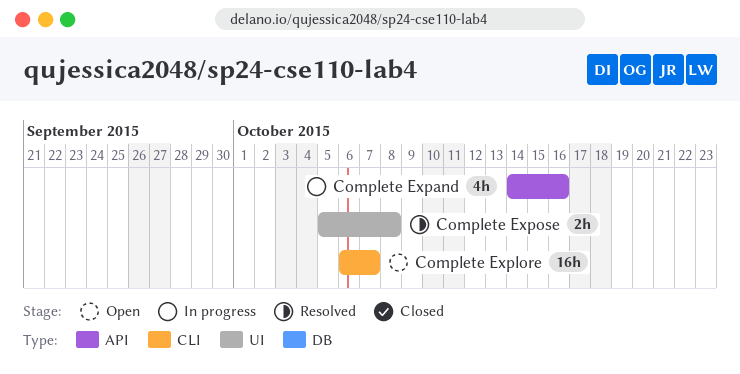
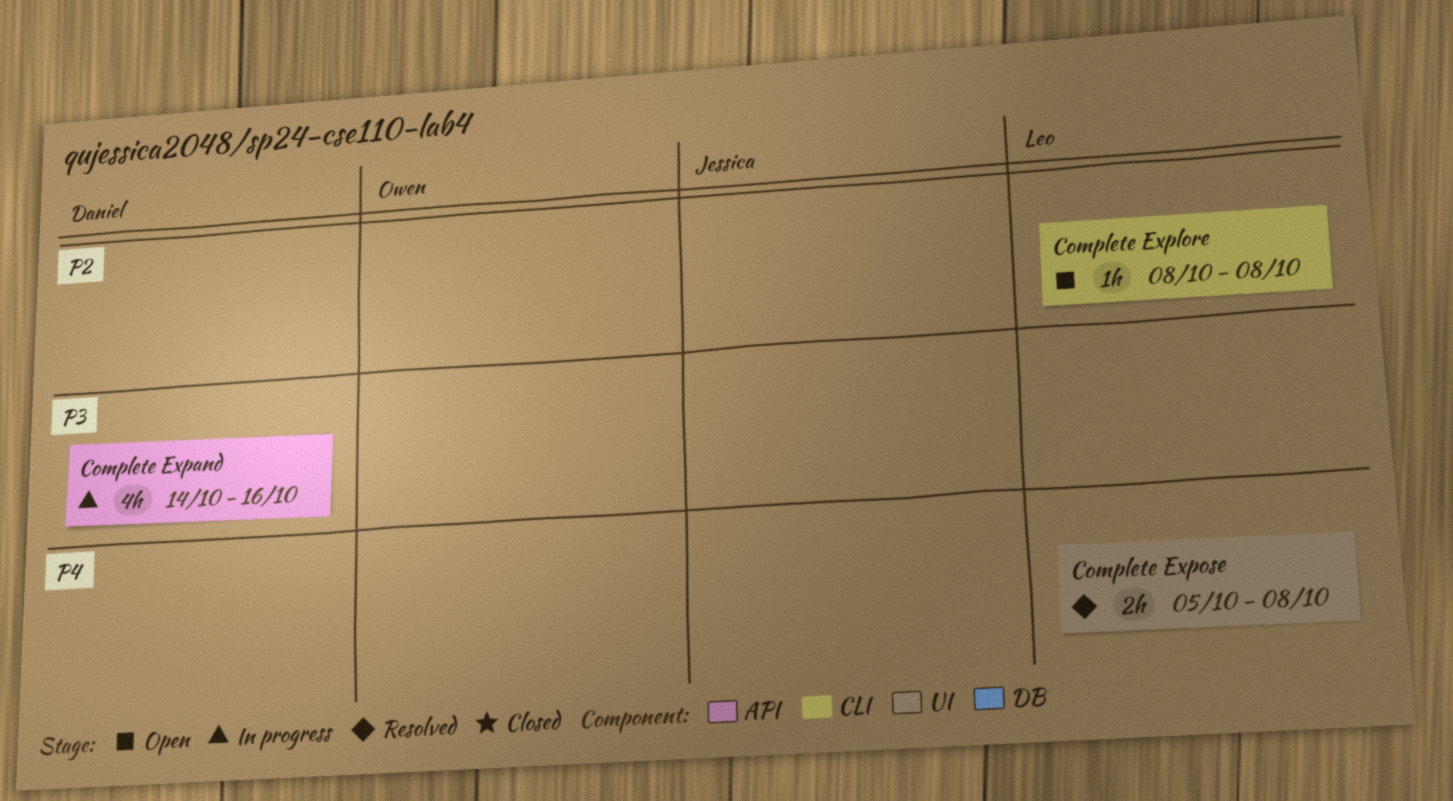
Complete Explore, estimate: 16h -> 1h
Complete Explore, start: Oct 6 -> Oct 8
Complete Explore, due: Oct 7 -> Oct 8

